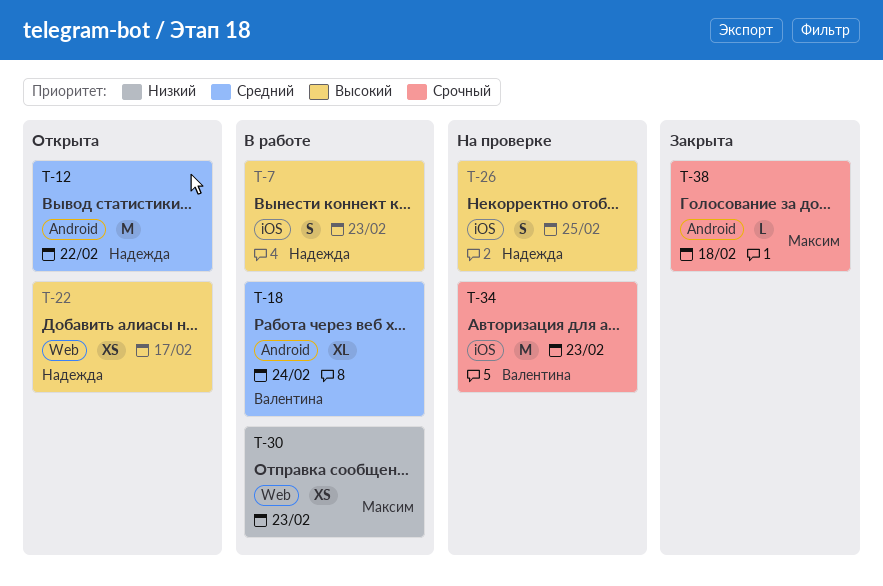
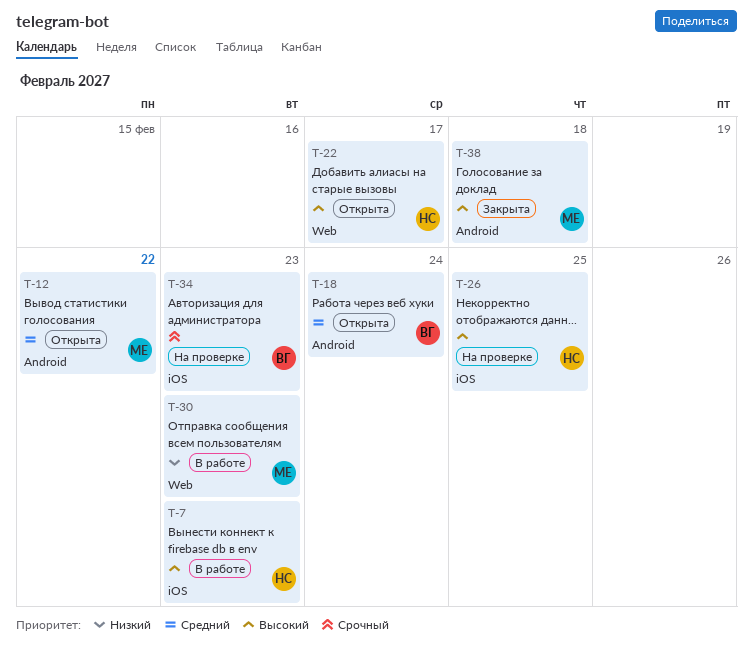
T-12, owner: Надежда -> Максим
T-18, status: В работе -> Открыта
T-38, priority: Срочный -> Высокий

